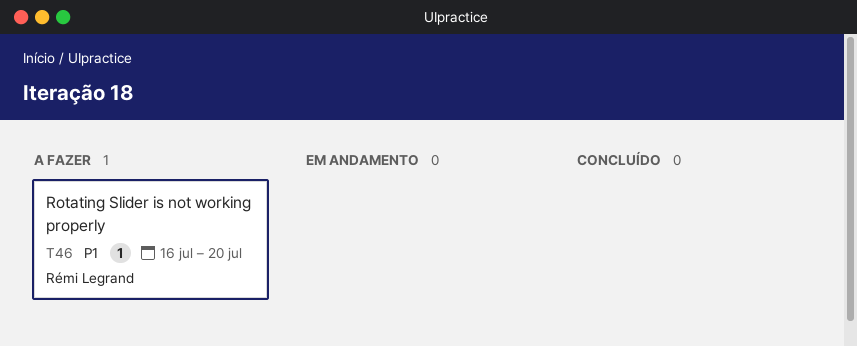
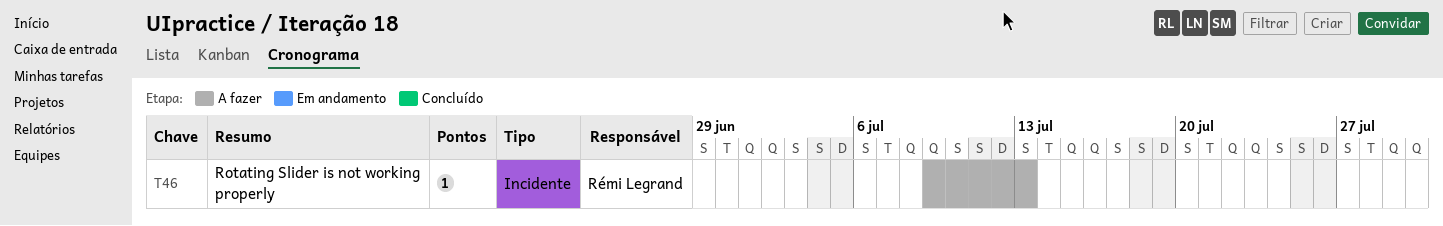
T46, start: Jul 16 -> Jul 9
T46, due: Jul 20 -> Jul 13

